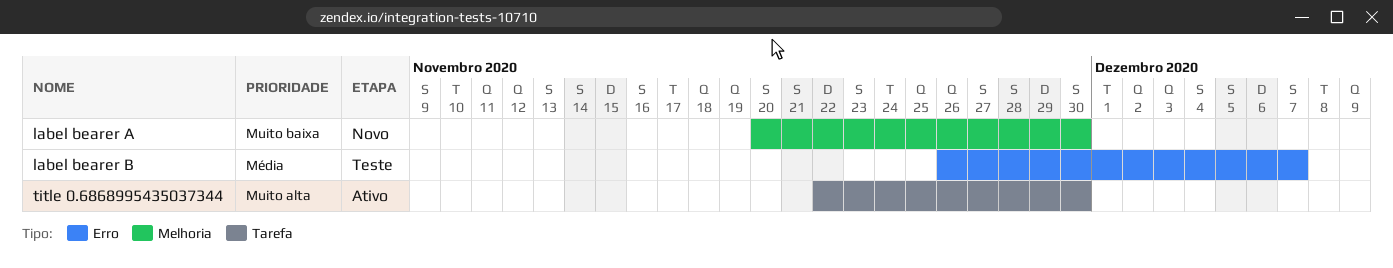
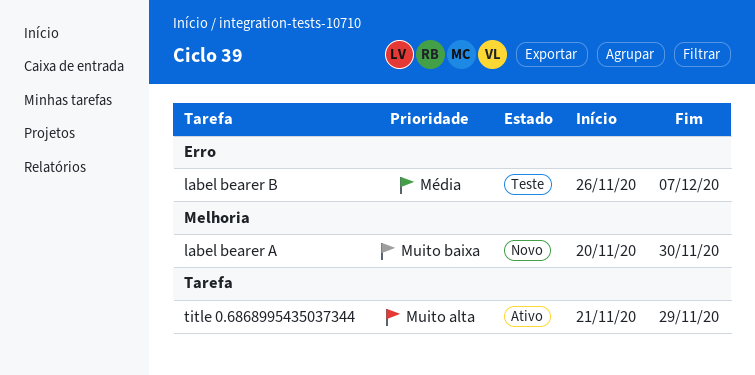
title 0.6868995435037344, start: Nov 22 -> Nov 21
title 0.6868995435037344, due: Nov 30 -> Nov 29

